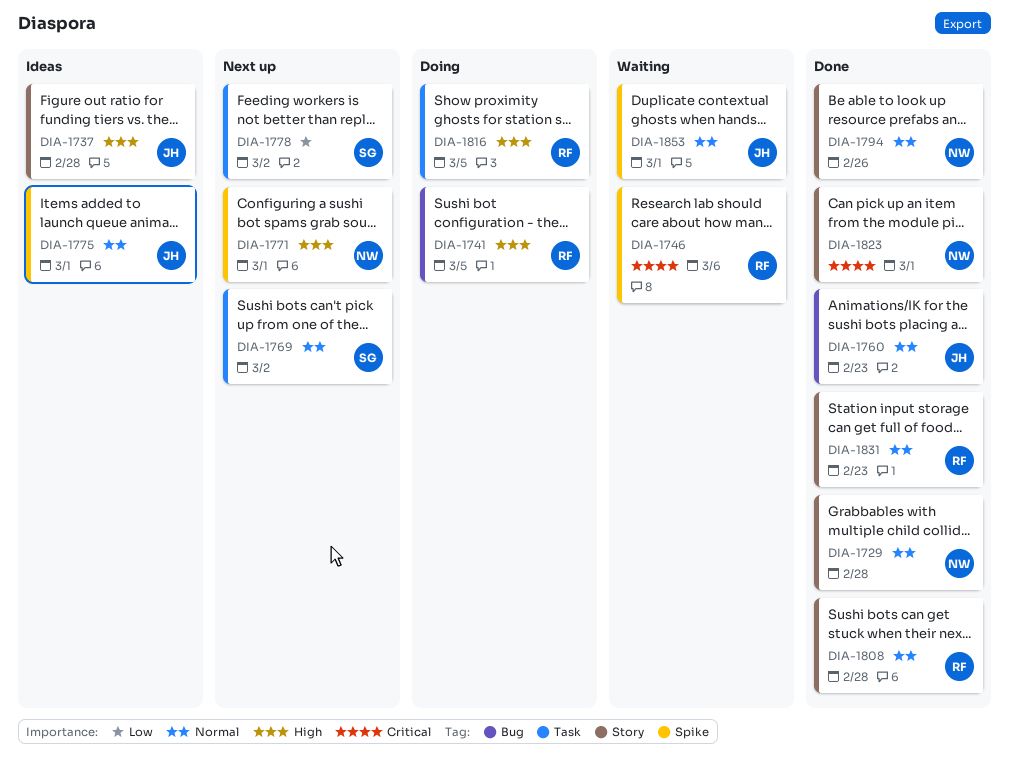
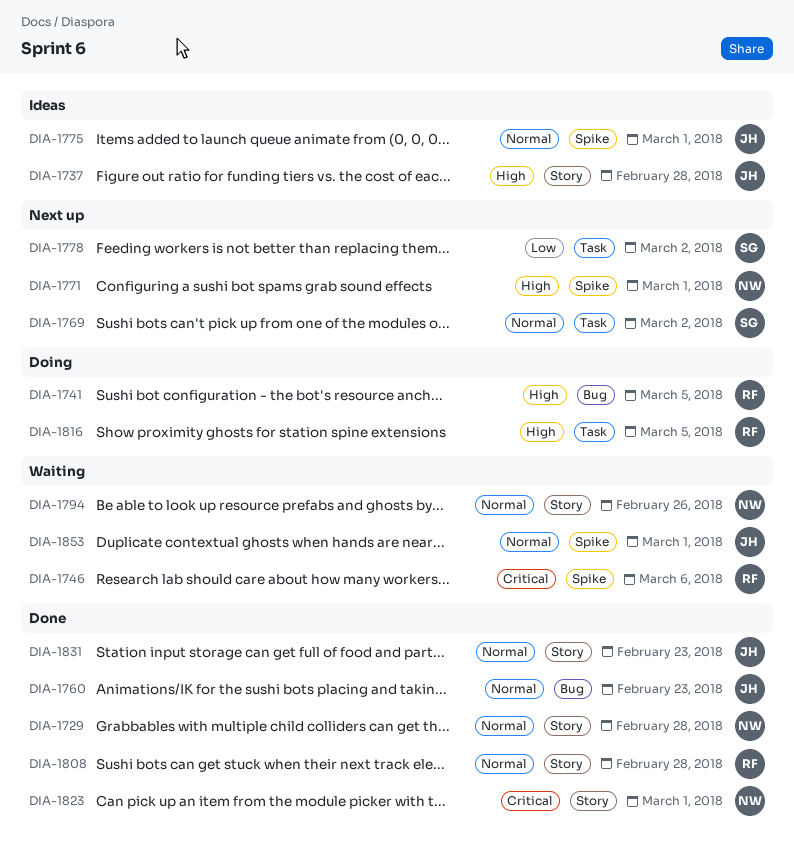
DIA-1794, status: Done -> Waiting
DIA-1831, owner: RF -> JH

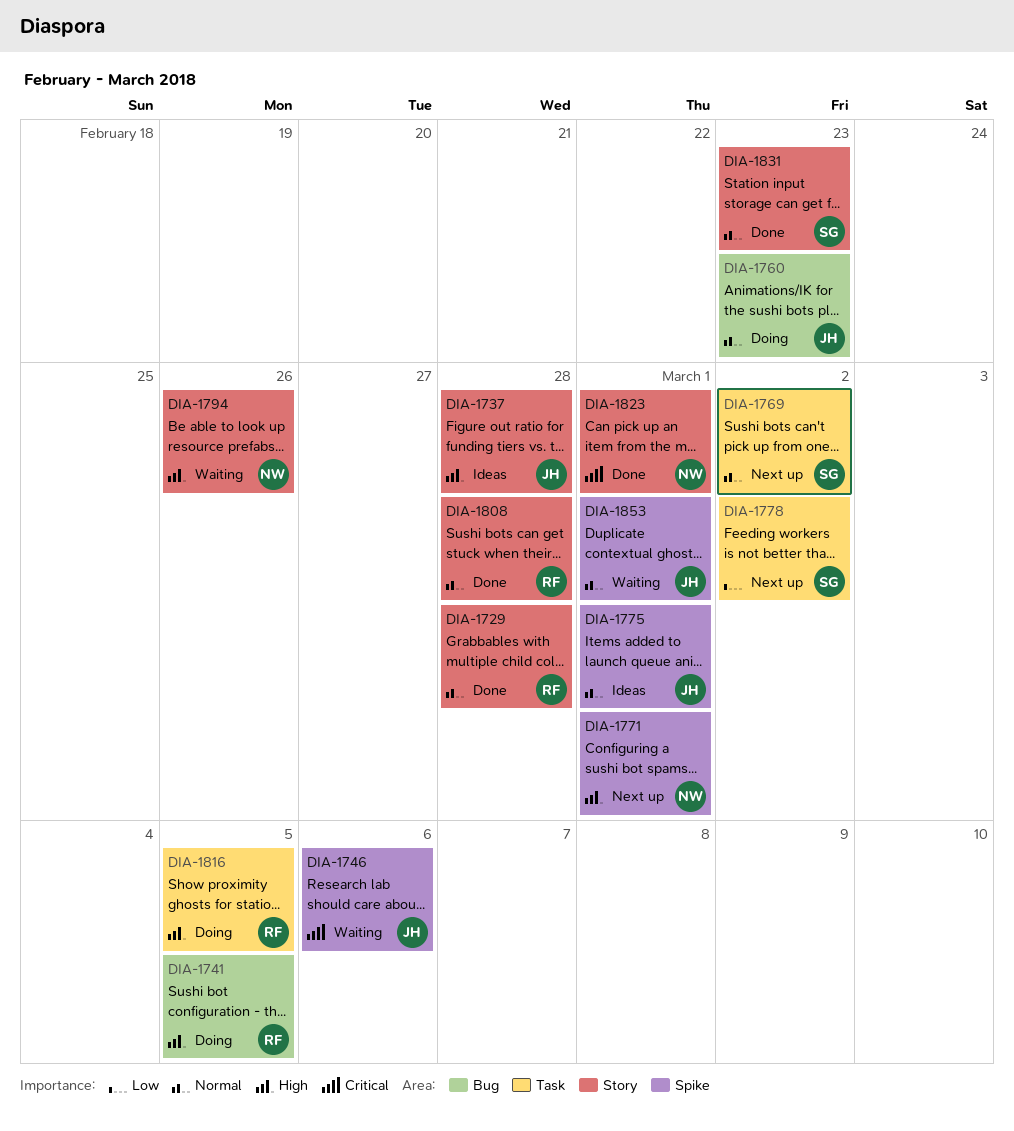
DIA-1729, owner: NW -> RF
DIA-1746, owner: RF -> JH
DIA-1760, status: Done -> Doing
DIA-1794, priority: Normal -> High
DIA-1831, owner: JH -> SG

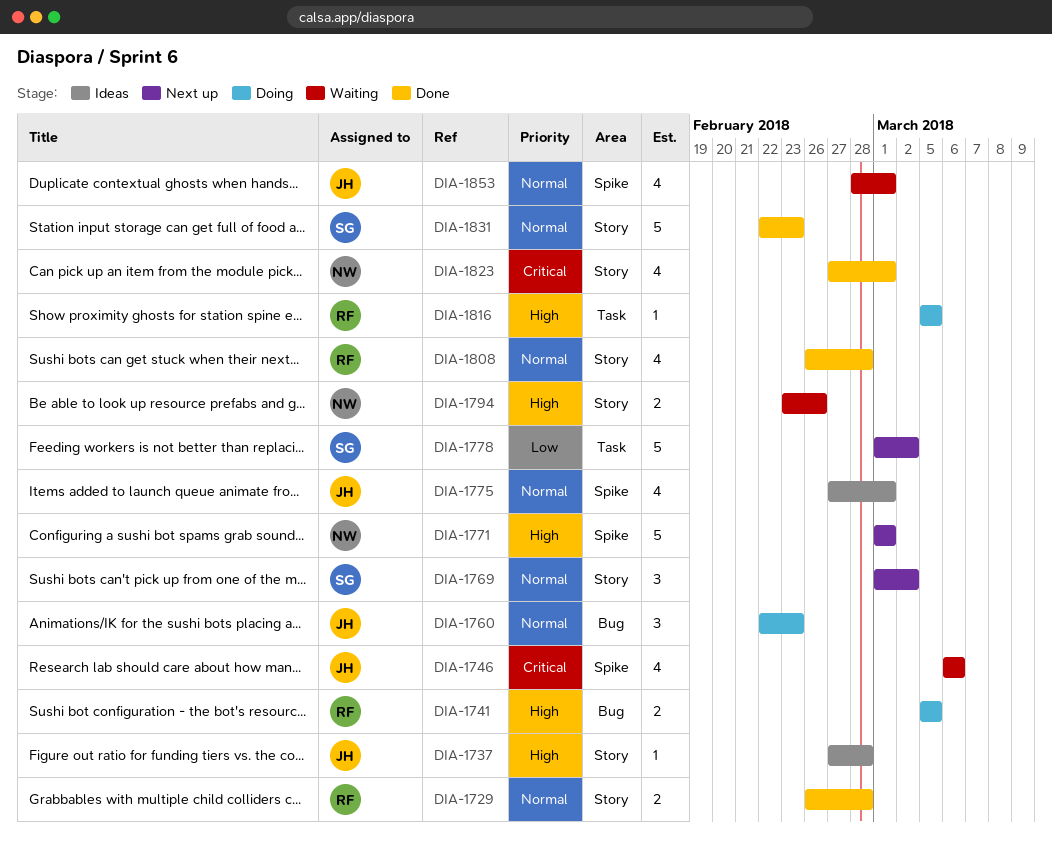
DIA-1769, label: Task -> Story

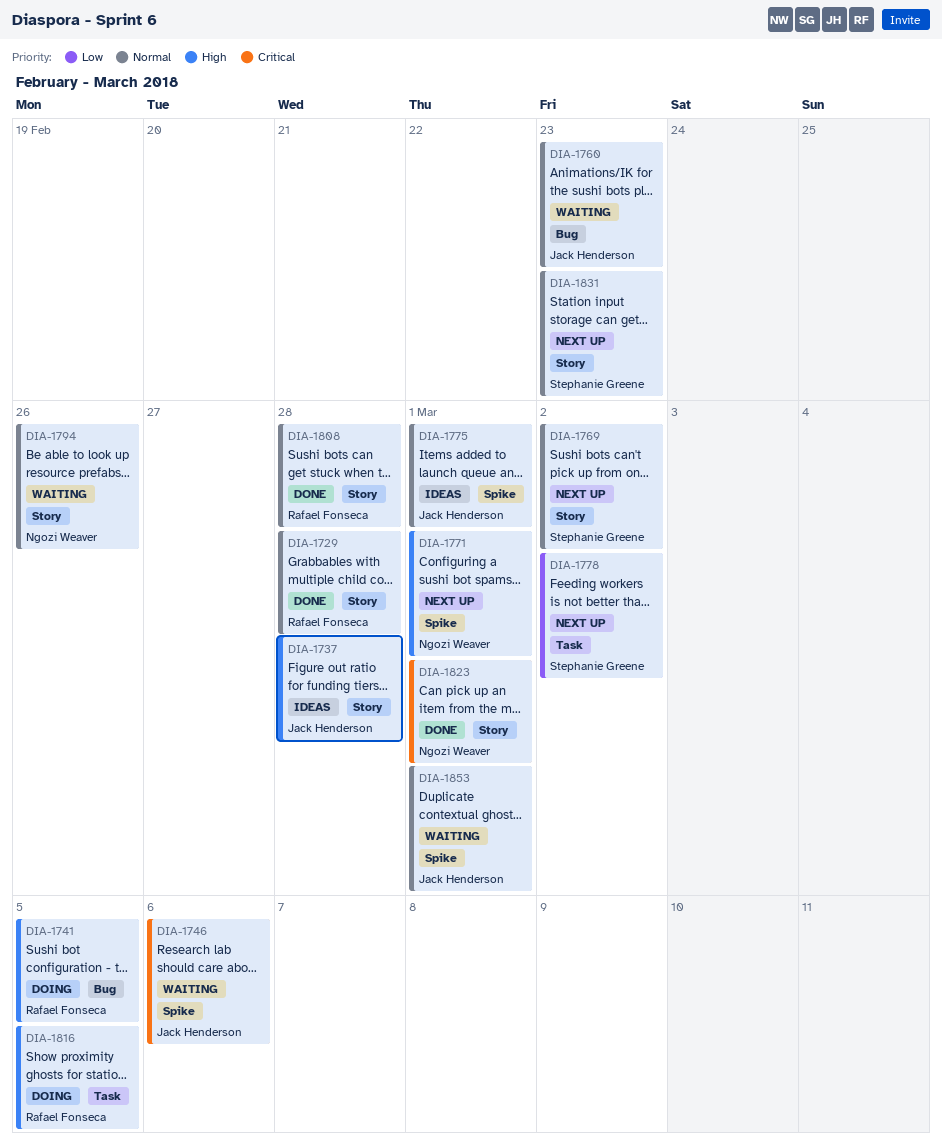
DIA-1760, status: Doing -> Waiting
DIA-1794, priority: High -> Normal
DIA-1831, status: Done -> Next up

